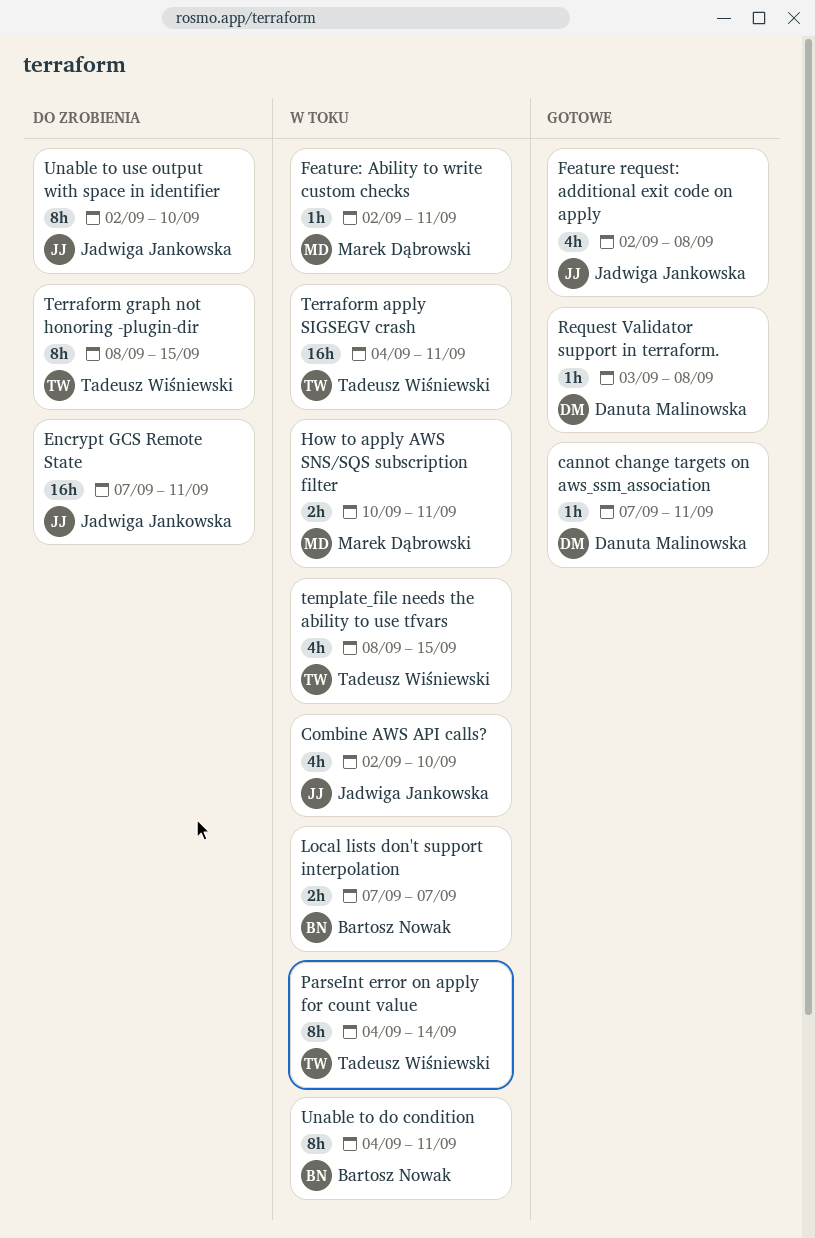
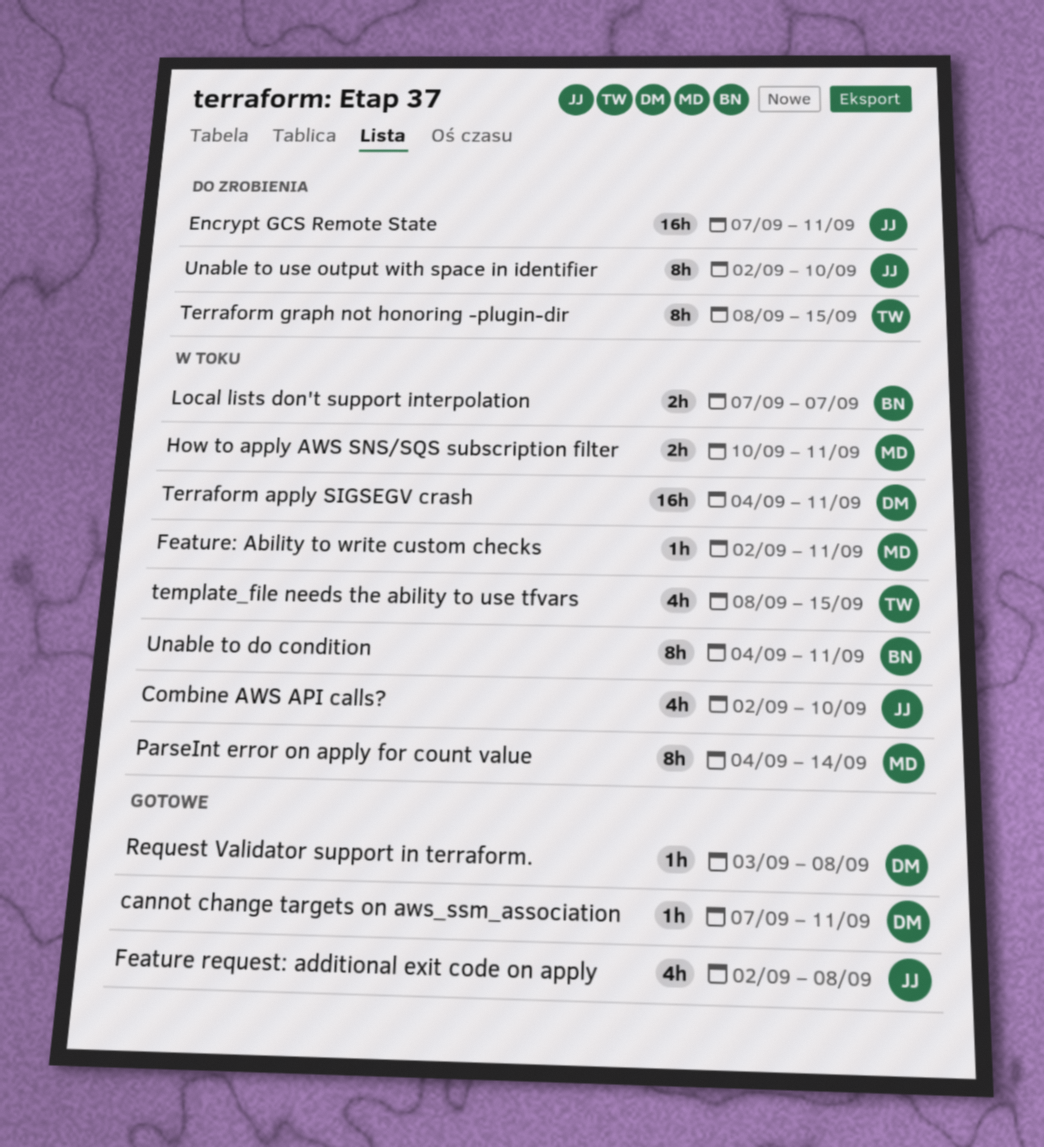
ParseInt error on apply for count value, owner: Tadeusz Wiśniewski -> Marek Dąbrowski
Terraform apply SIGSEGV crash, owner: Tadeusz Wiśniewski -> Danuta Malinowska

